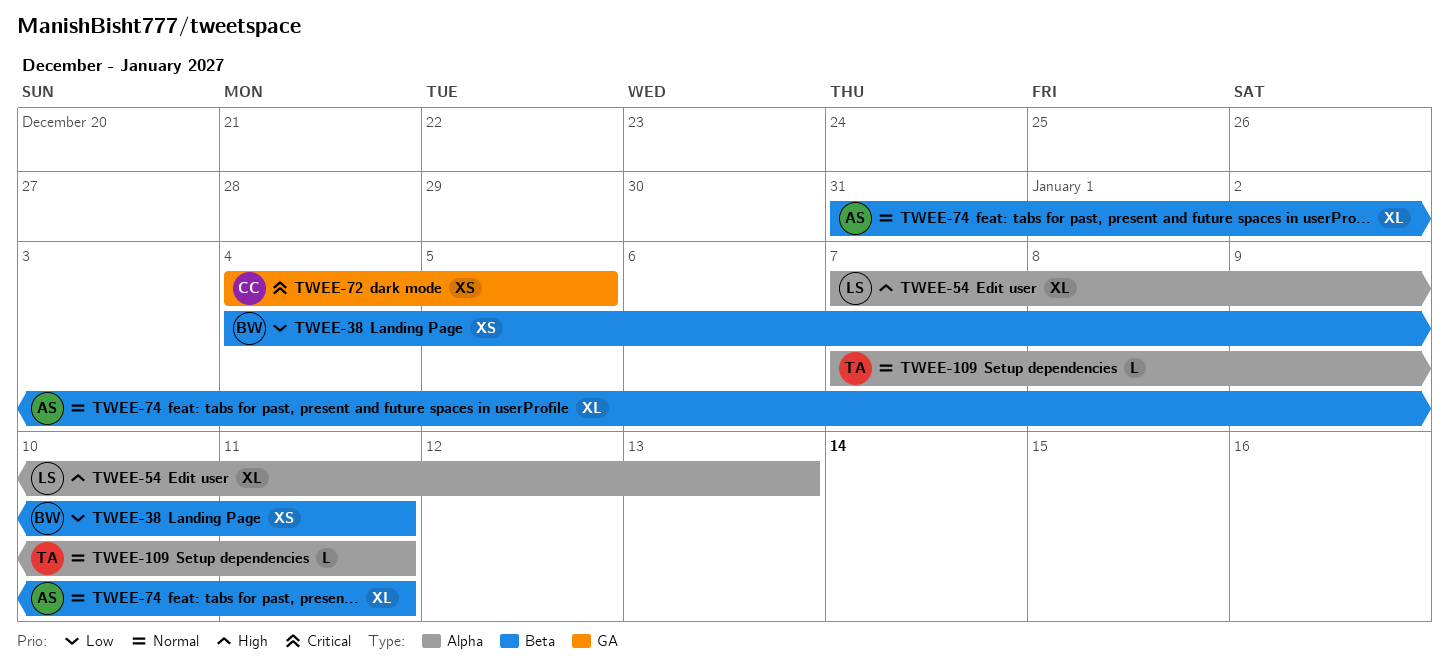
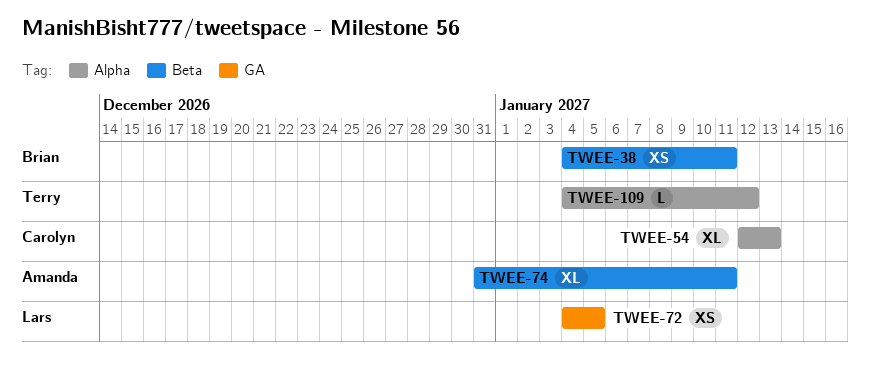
TWEE-54, owner: Lars -> Carolyn
TWEE-54, start: Jan 7 -> Jan 12
TWEE-72, owner: Carolyn -> Lars
TWEE-109, start: Jan 7 -> Jan 4
TWEE-109, due: Jan 11 -> Jan 12

